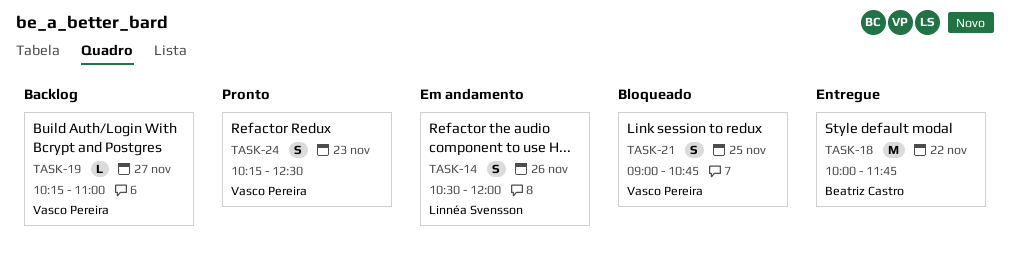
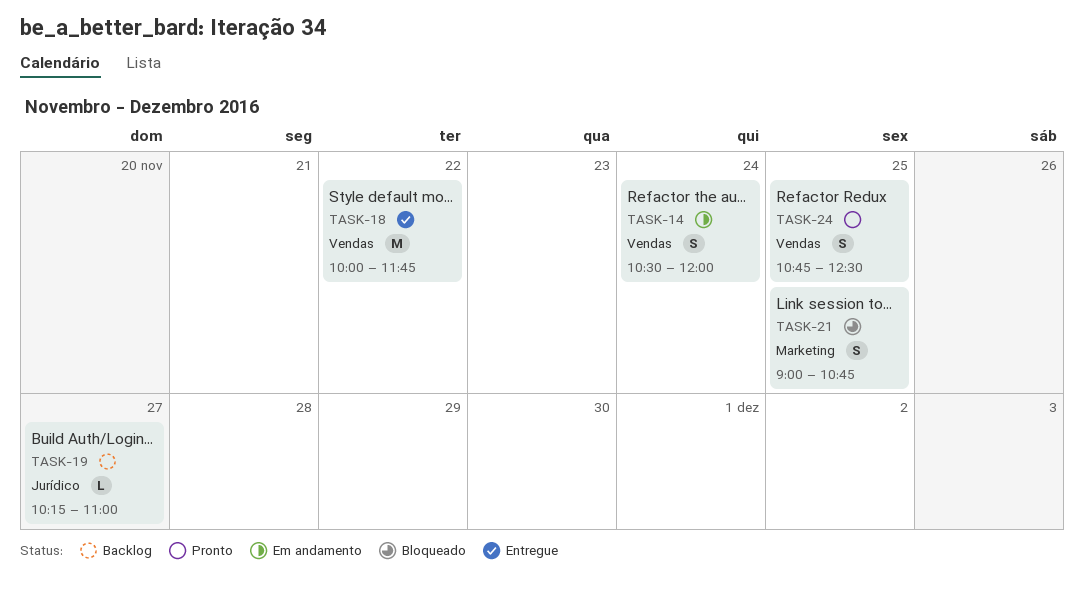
TASK-14, day: Nov 26 -> Nov 24
TASK-24, day: Nov 23 -> Nov 25
TASK-24, begins: 10:15 -> 10:45

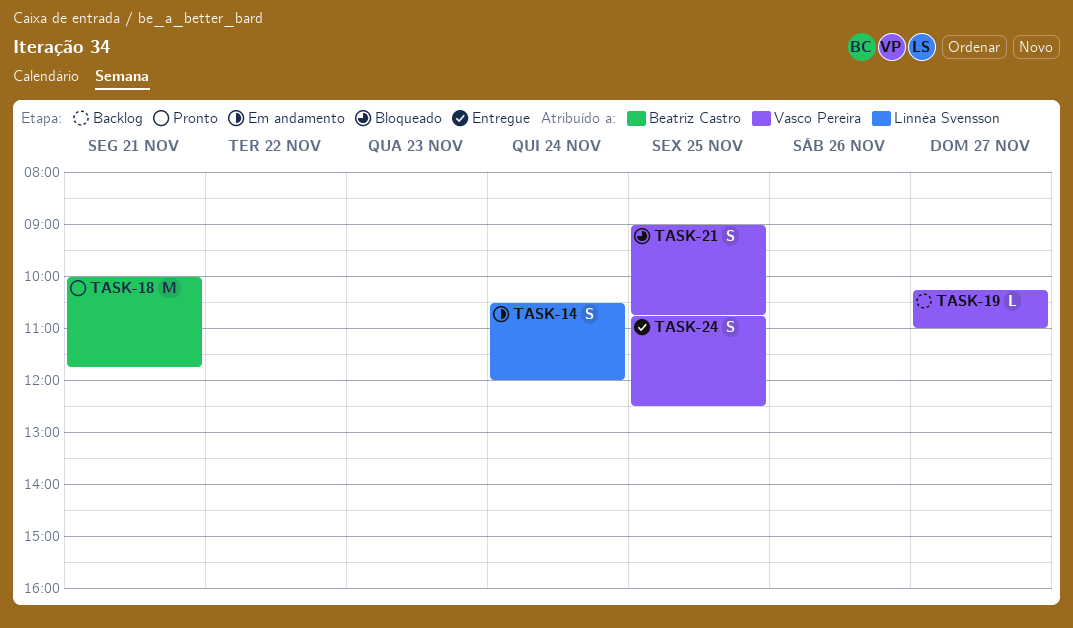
TASK-18, status: Entregue -> Pronto
TASK-18, day: Nov 22 -> Nov 21
TASK-24, status: Pronto -> Entregue

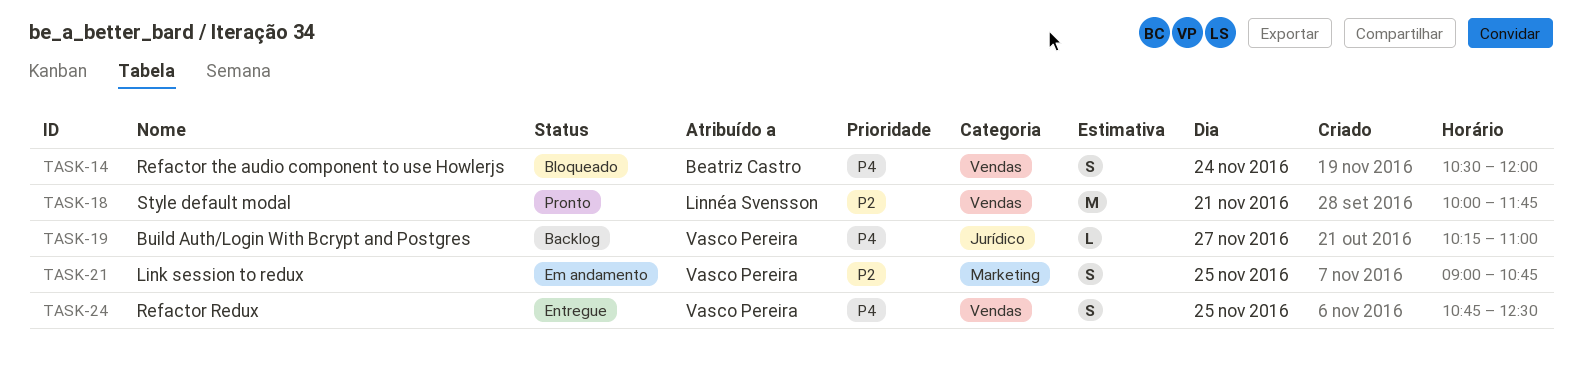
TASK-14, status: Em andamento -> Bloqueado
TASK-14, owner: Linnéa Svensson -> Beatriz Castro
TASK-18, owner: Beatriz Castro -> Linnéa Svensson
TASK-21, status: Bloqueado -> Em andamento

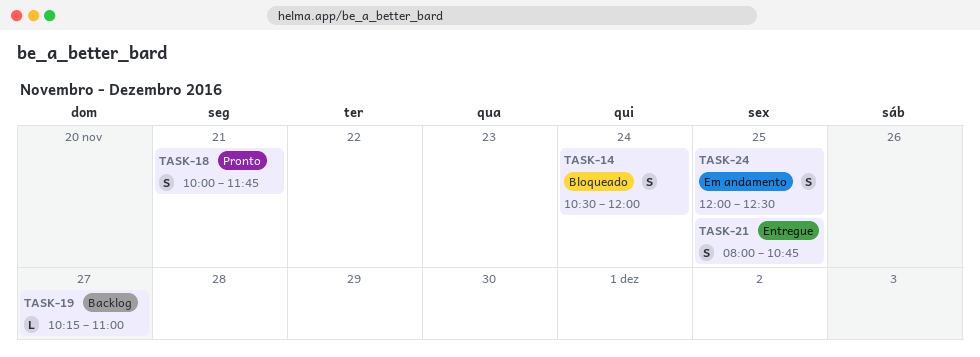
TASK-18, estimate: M -> S
TASK-21, status: Em andamento -> Entregue
TASK-21, begins: 09:00 -> 08:00
TASK-24, status: Entregue -> Em andamento
TASK-24, begins: 10:45 -> 12:00

